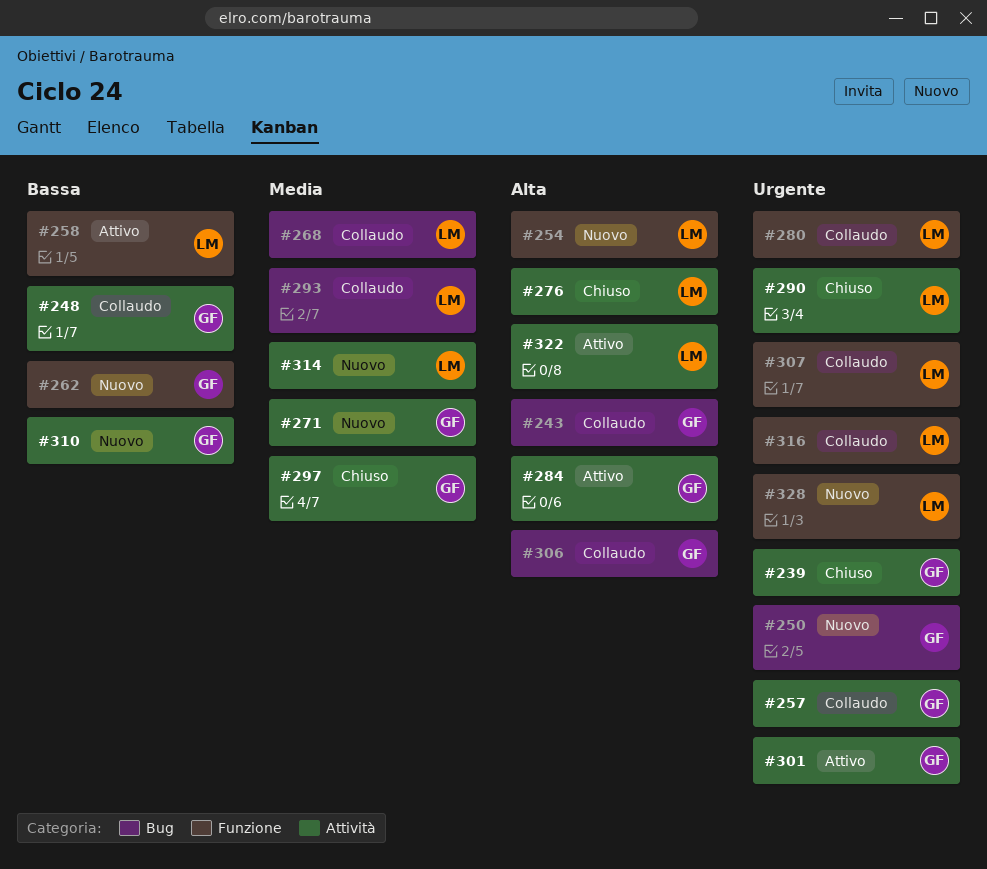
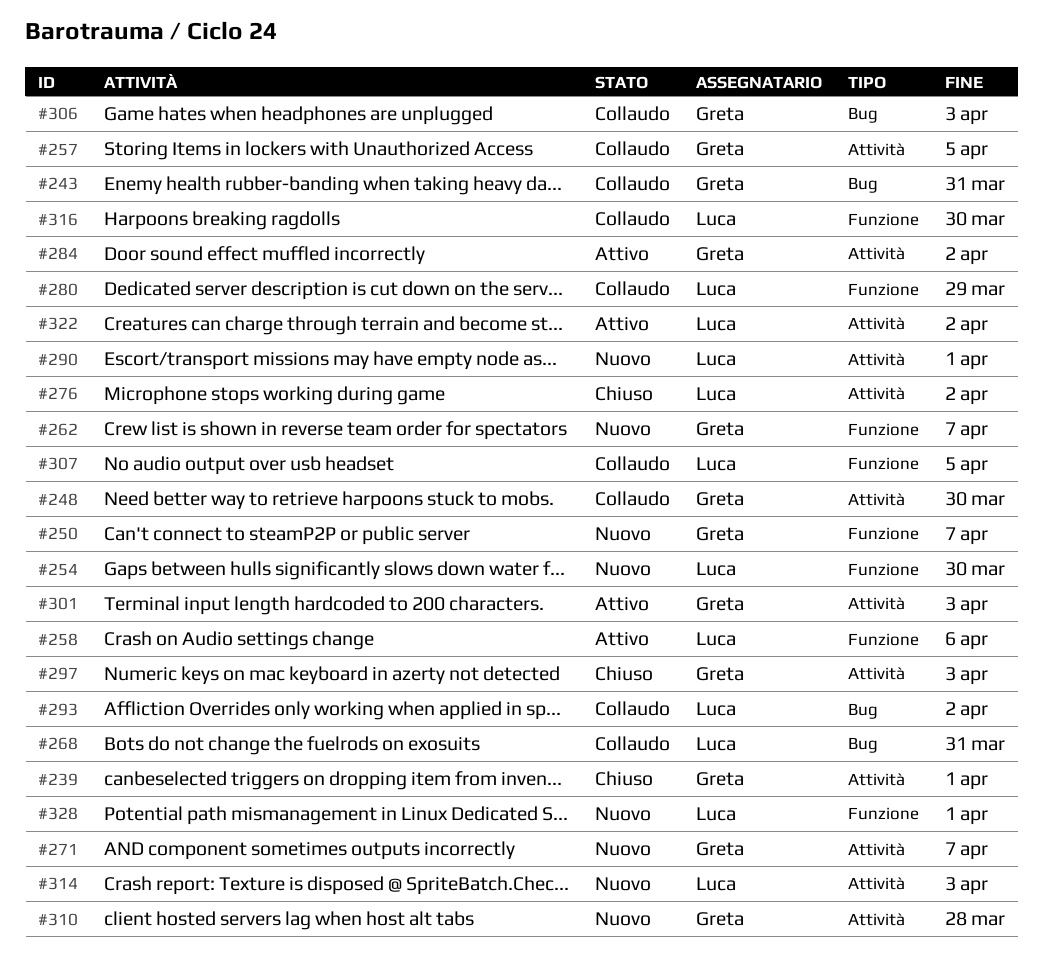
#250, label: Bug -> Funzione
#290, status: Chiuso -> Nuovo

